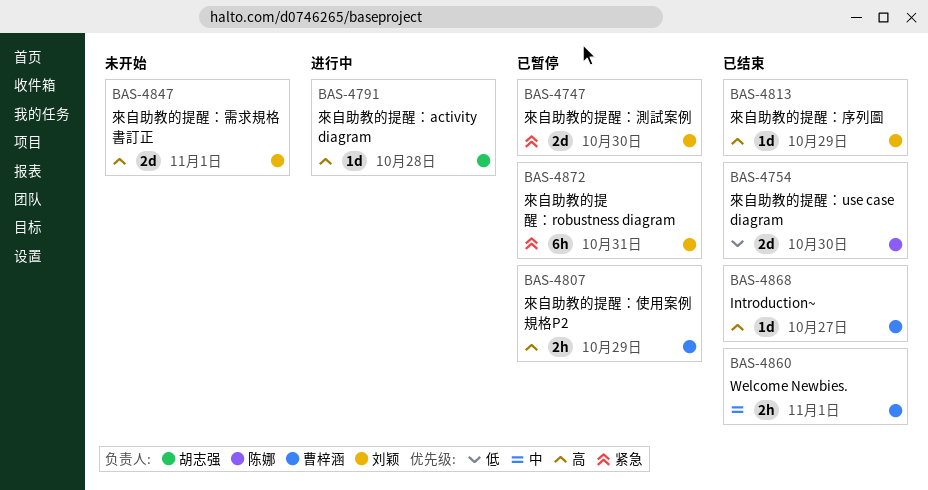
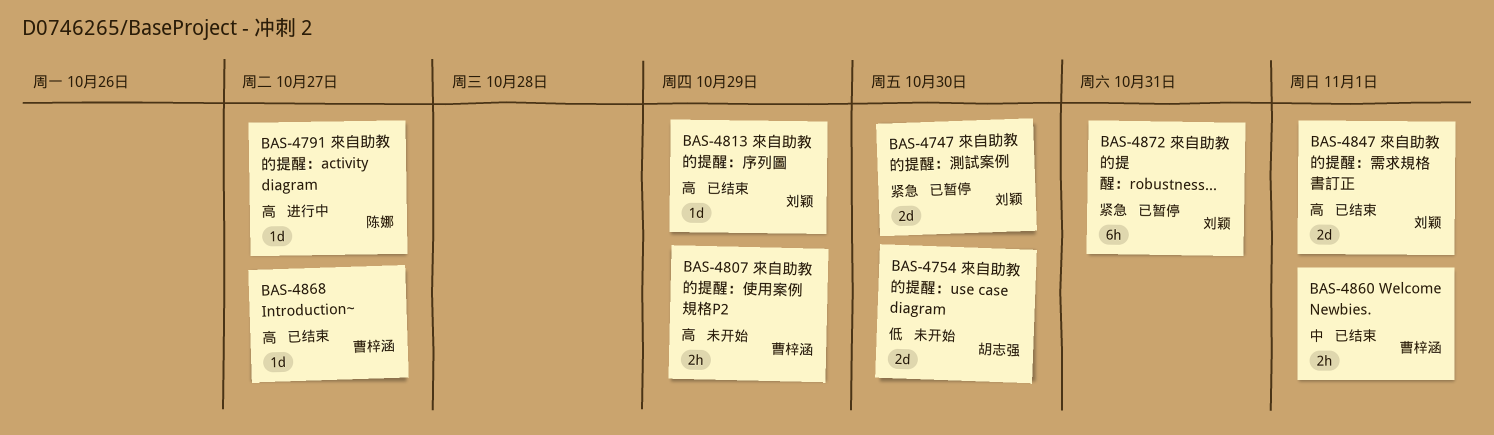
BAS-4754, status: 已结束 -> 未开始
BAS-4754, owner: 陈娜 -> 胡志强
BAS-4791, owner: 胡志强 -> 陈娜
BAS-4791, due: Oct 28 -> Oct 27
BAS-4807, status: 已暂停 -> 未开始
BAS-4847, status: 未开始 -> 已结束

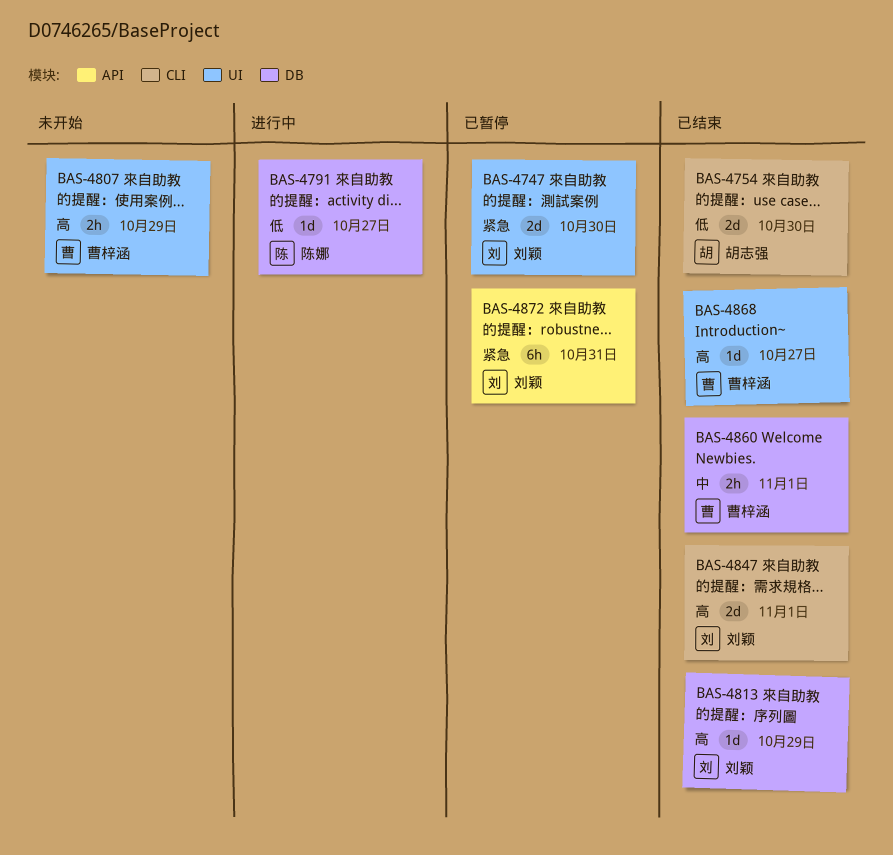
BAS-4754, status: 未开始 -> 已结束
BAS-4791, priority: 高 -> 低

